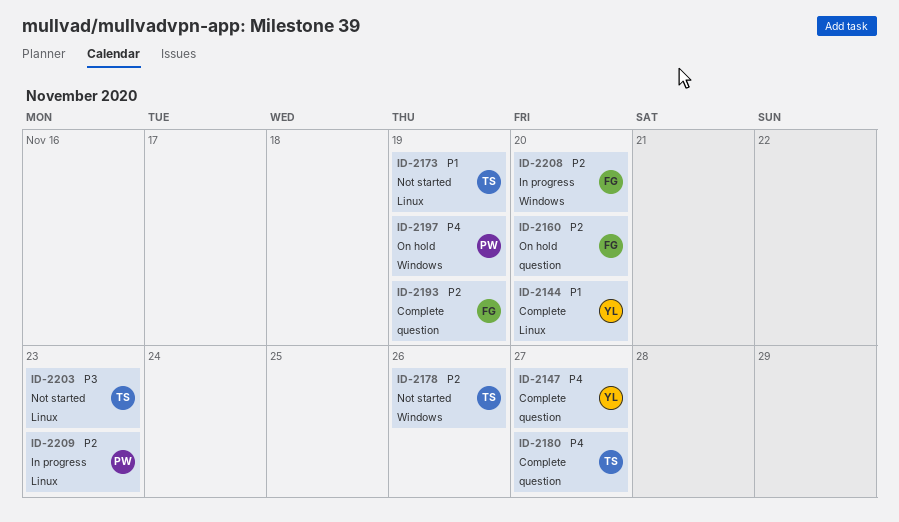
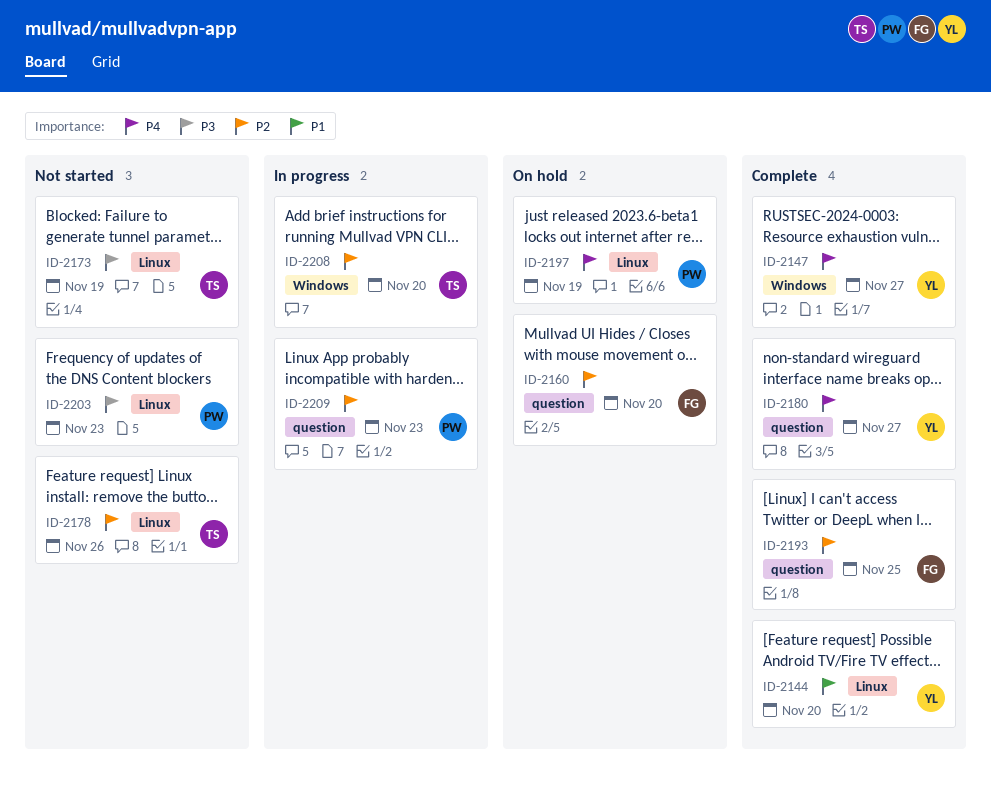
ID-2147, label: question -> Windows
ID-2173, priority: P1 -> P3
ID-2178, label: Windows -> Linux
ID-2180, owner: TS -> YL
ID-2193, due: Nov 19 -> Nov 25
ID-2197, label: Windows -> Linux
ID-2203, owner: TS -> PW
ID-2208, owner: FG -> TS
ID-2209, label: Linux -> question

